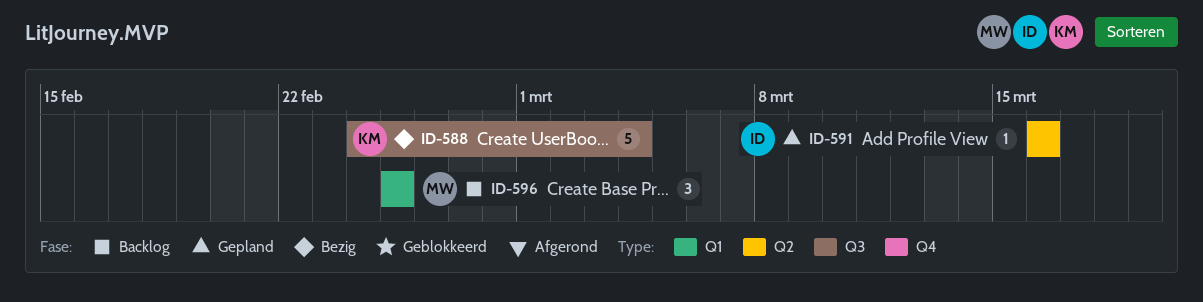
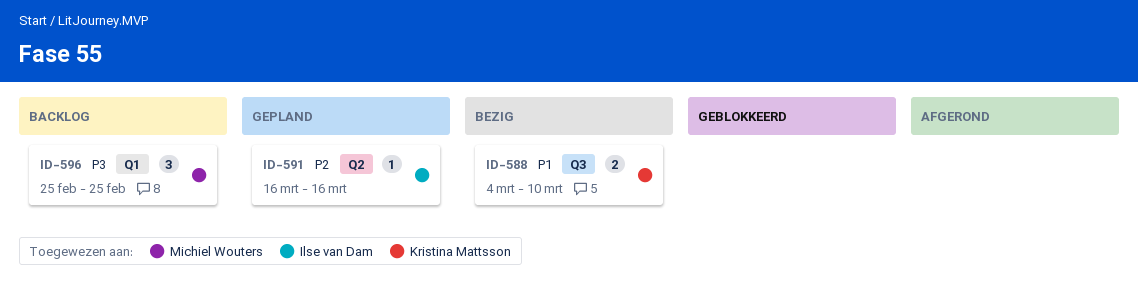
ID-588, estimate: 5 -> 2
ID-588, start: Feb 24 -> Mar 4
ID-588, due: Mar 4 -> Mar 10

